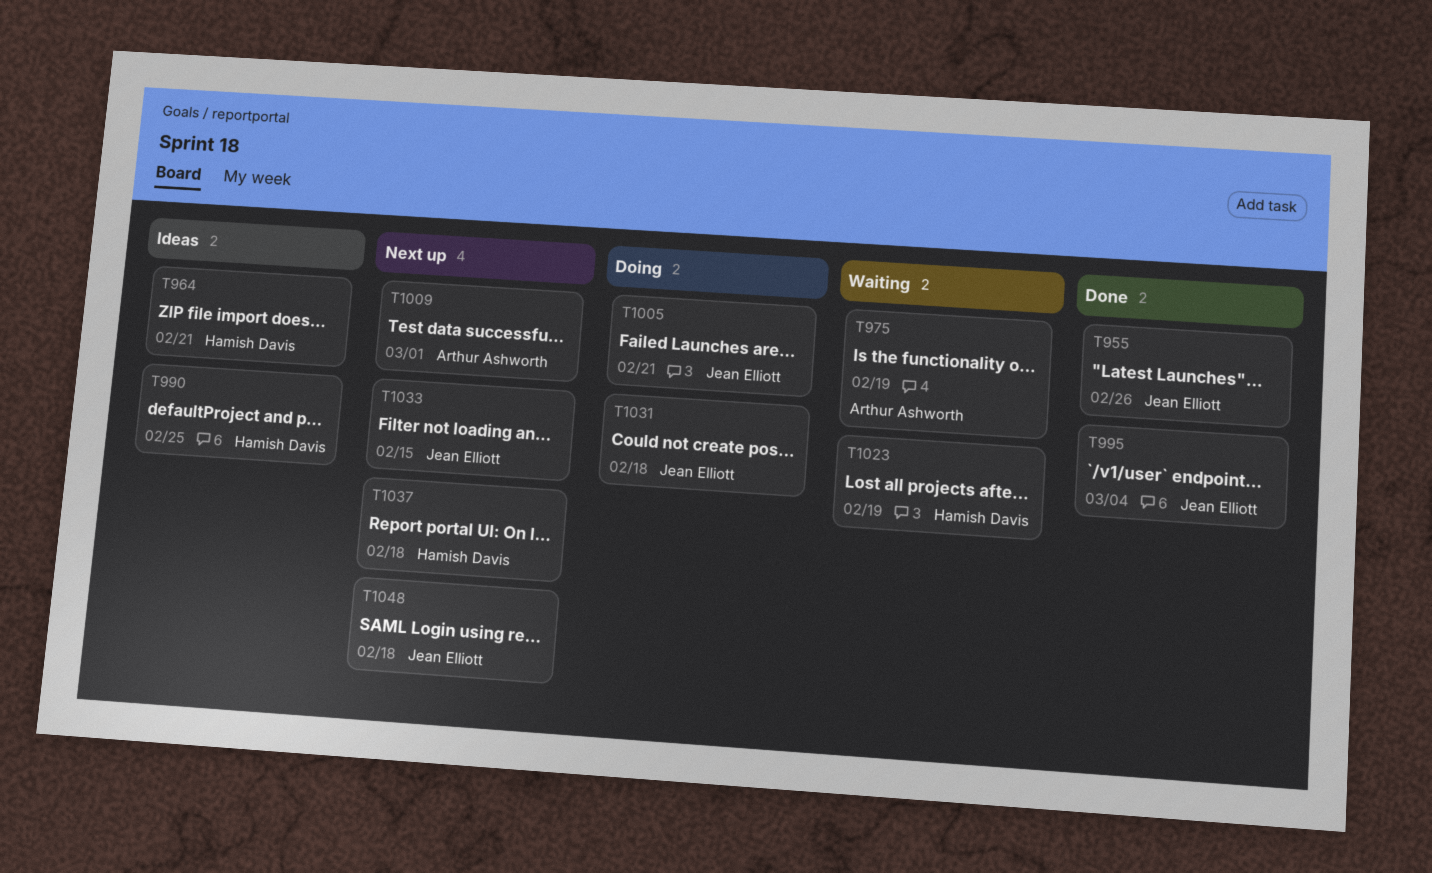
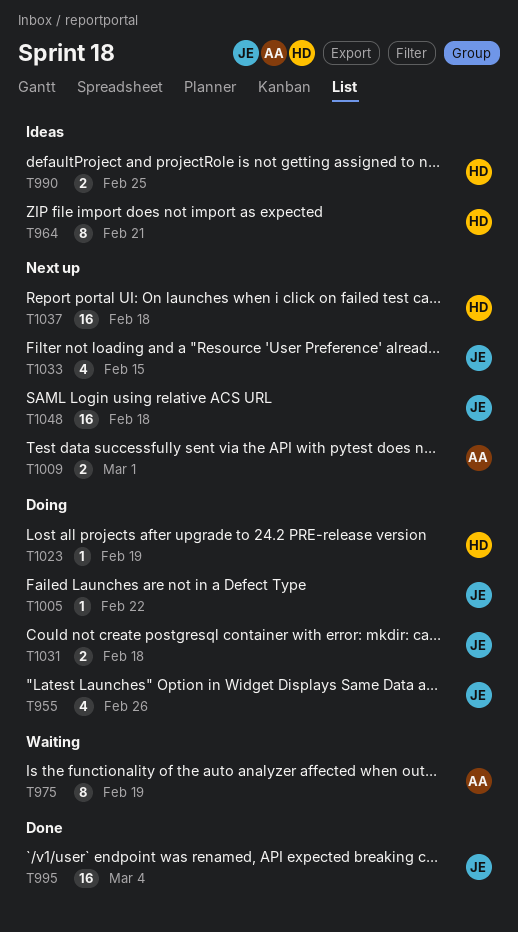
T955, status: Done -> Doing
T1005, due: Feb 21 -> Feb 22
T1023, status: Waiting -> Doing

